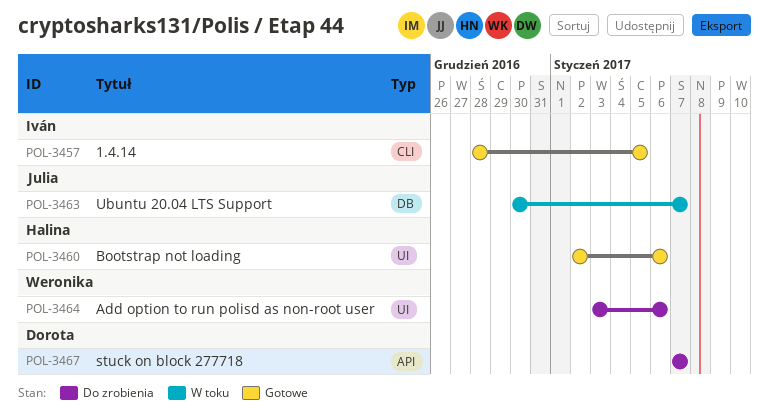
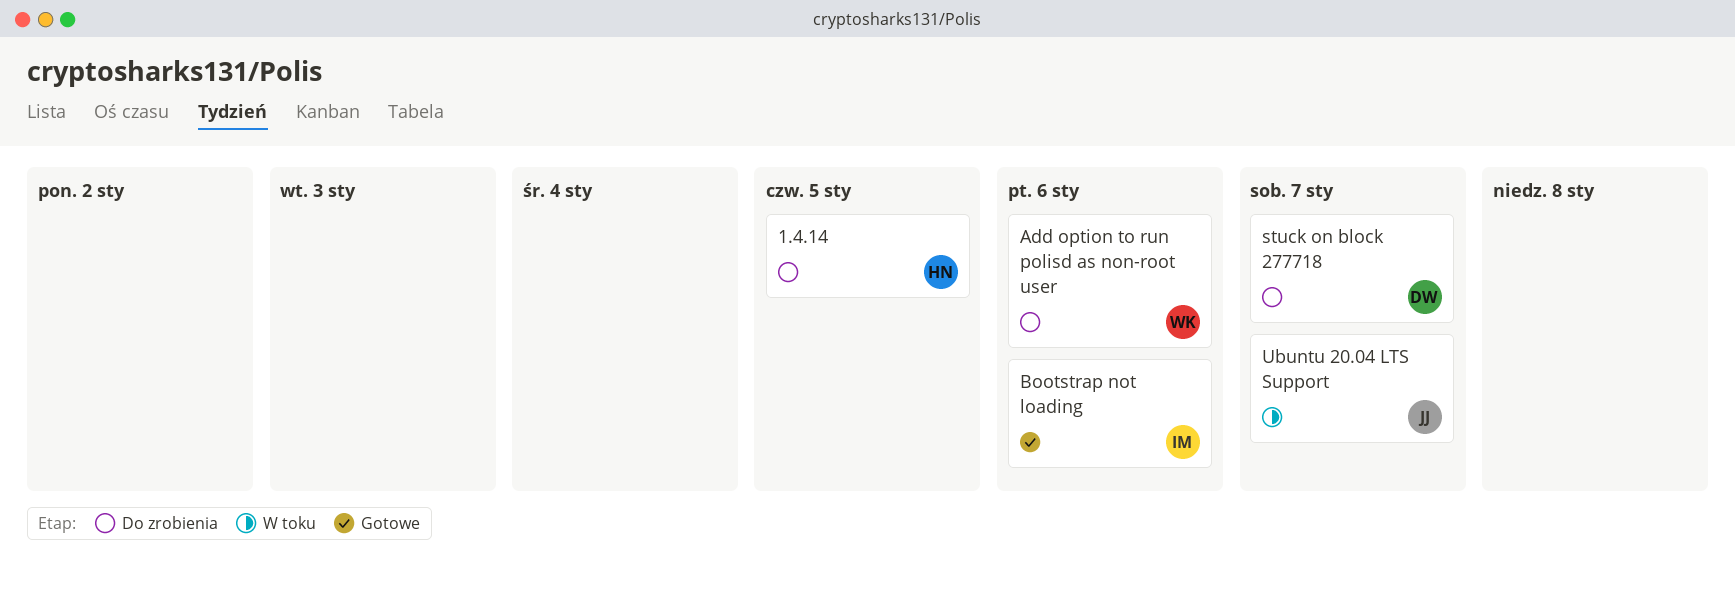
1.4.14, status: Gotowe -> Do zrobienia
1.4.14, owner: Iván -> Halina
Bootstrap not loading, owner: Halina -> Iván

